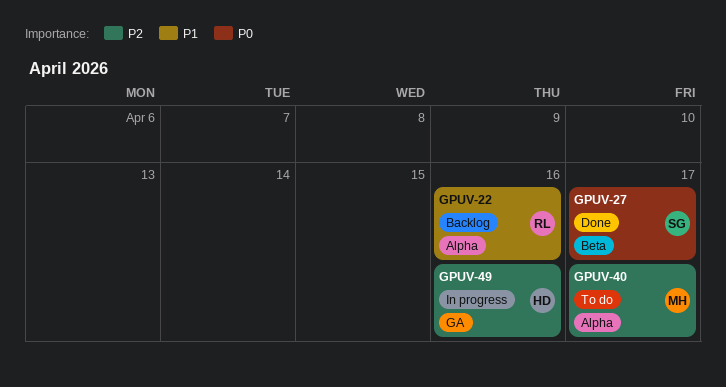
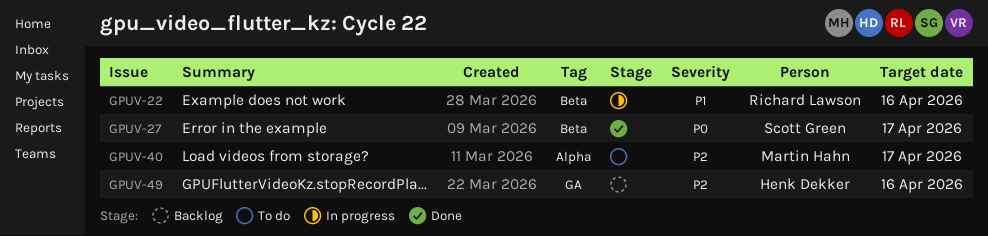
GPUV-22, status: Backlog -> In progress
GPUV-22, label: Alpha -> Beta
GPUV-49, status: In progress -> Backlog

